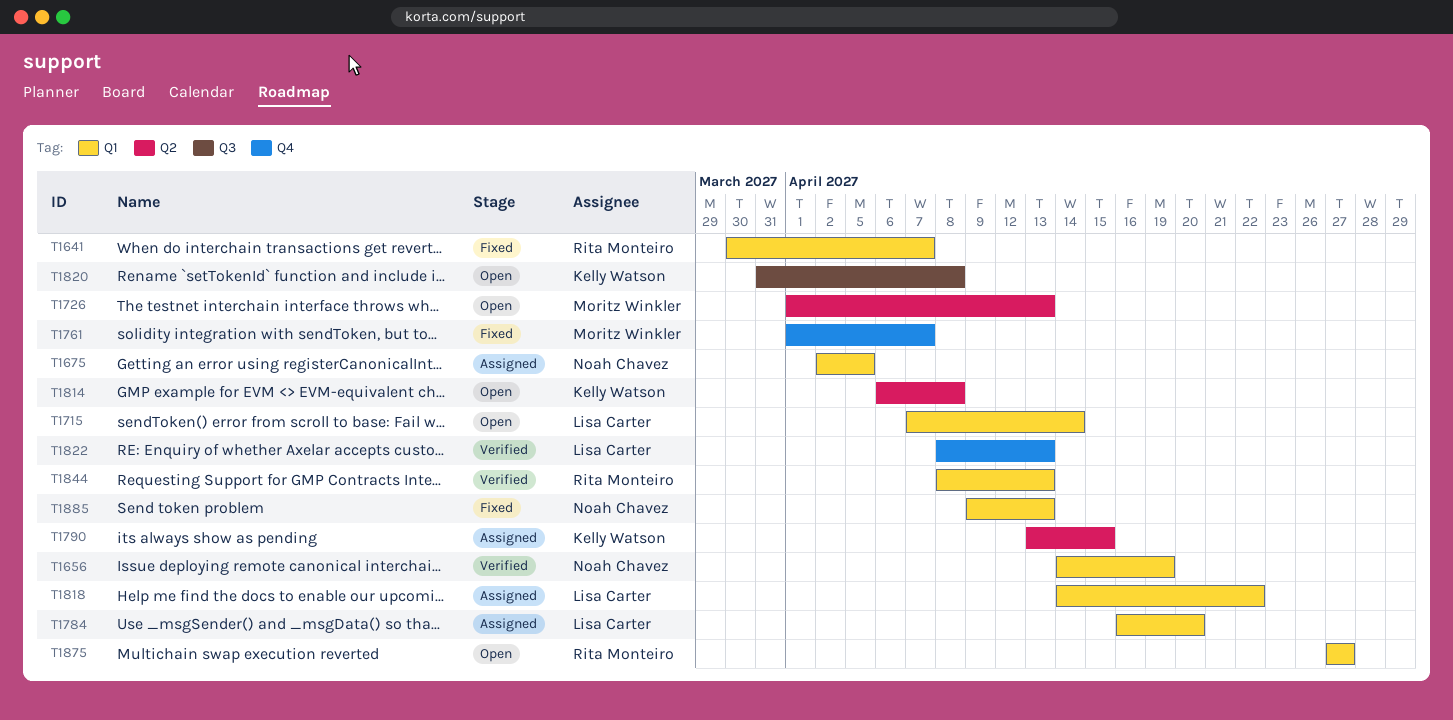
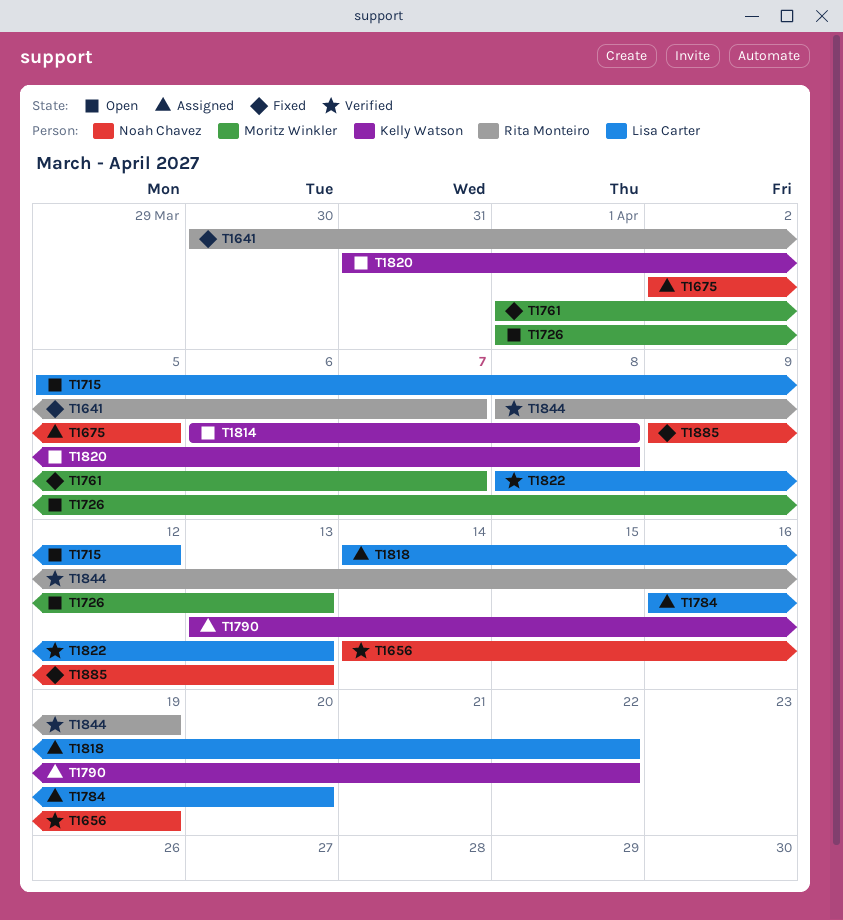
T1715, start: Apr 7 -> Apr 5
T1715, due: Apr 14 -> Apr 12
T1790, due: Apr 15 -> Apr 22
T1844, due: Apr 13 -> Apr 19
T1875: present -> none

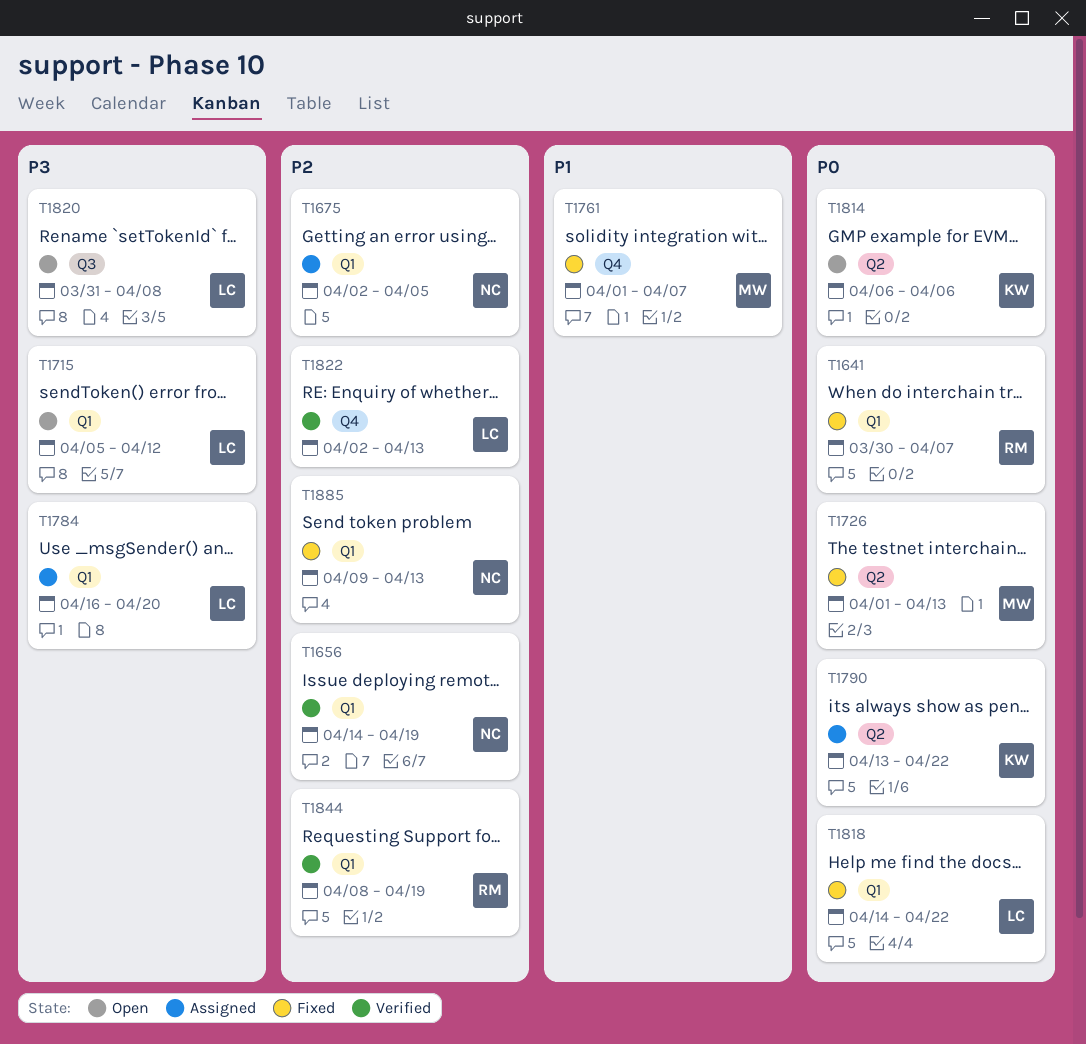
T1726, status: Open -> Fixed
T1814, due: Apr 8 -> Apr 6
T1818, status: Assigned -> Fixed
T1820, owner: Kelly Watson -> Lisa Carter
T1822, start: Apr 8 -> Apr 2

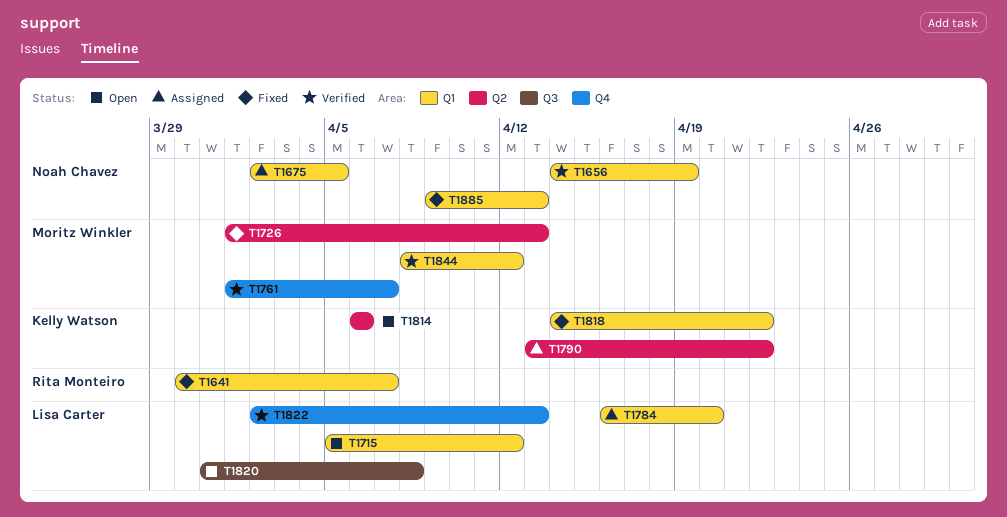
T1761, status: Fixed -> Verified
T1818, owner: Lisa Carter -> Kelly Watson
T1844, owner: Rita Monteiro -> Moritz Winkler
T1844, due: Apr 19 -> Apr 12

